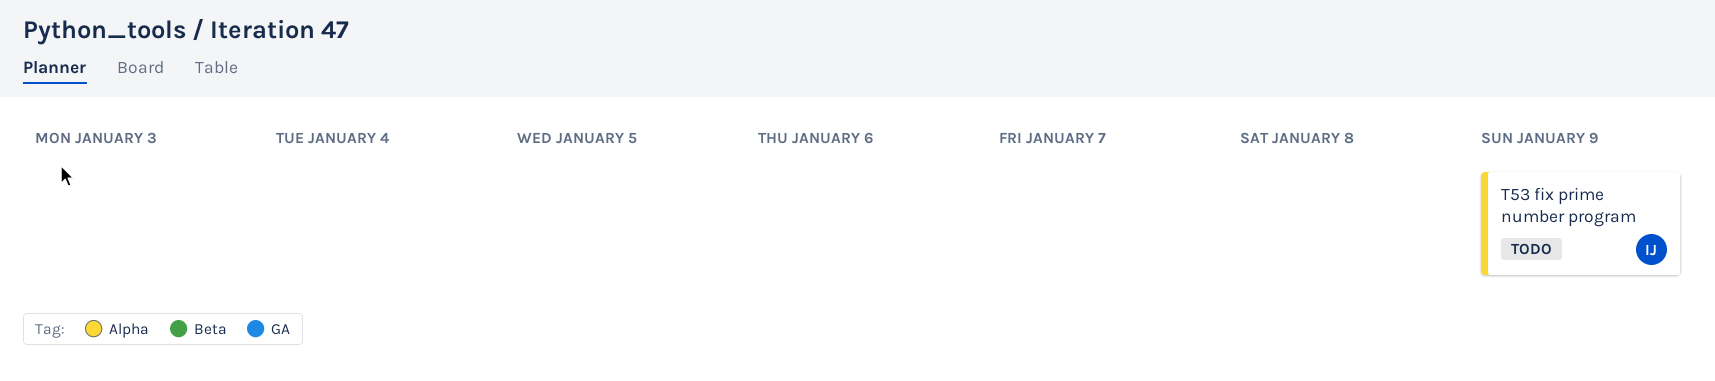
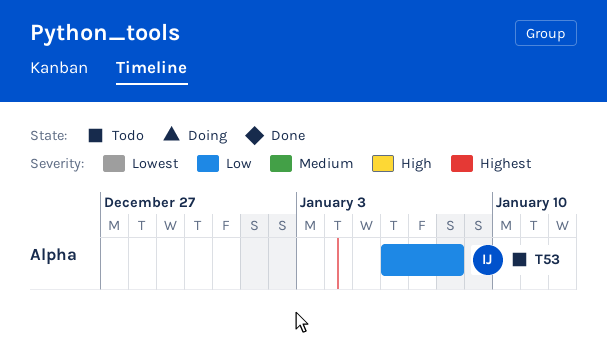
T53, due: Jan 9 -> Jan 8

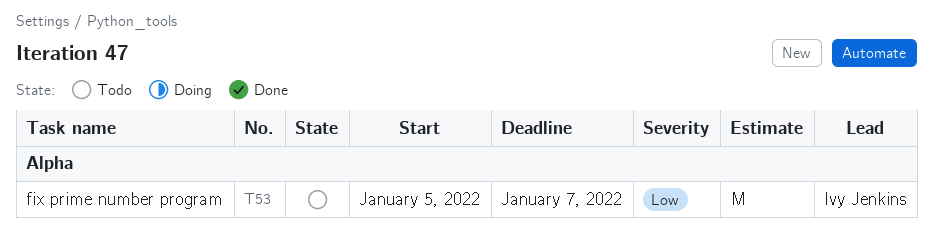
T53, start: Jan 6 -> Jan 5
T53, due: Jan 8 -> Jan 7

